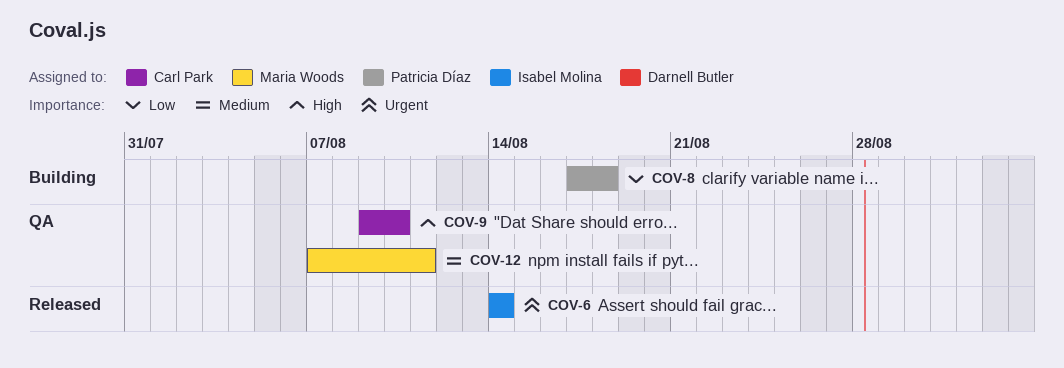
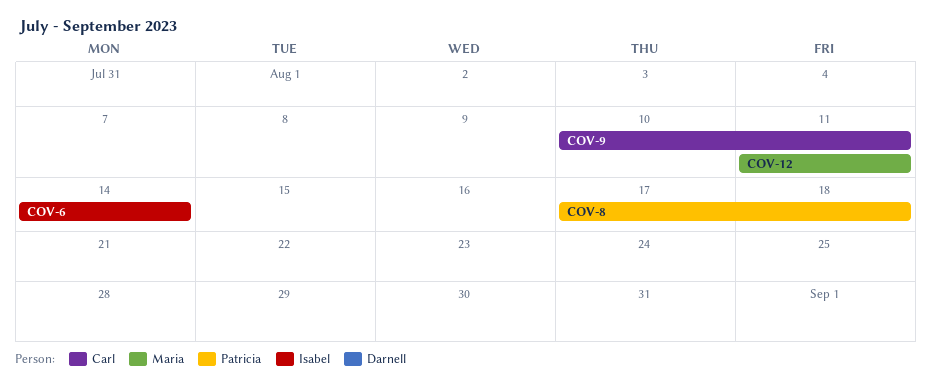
COV-9, start: Aug 9 -> Aug 10
COV-9, due: Aug 10 -> Aug 11
COV-12, start: Aug 7 -> Aug 11

